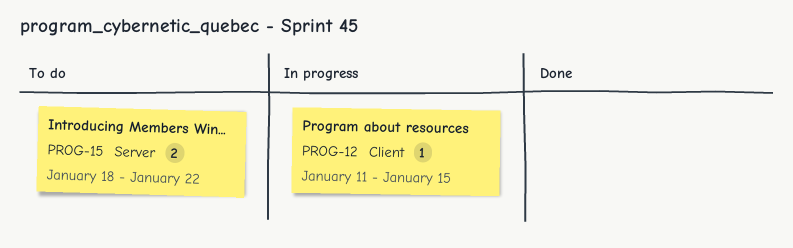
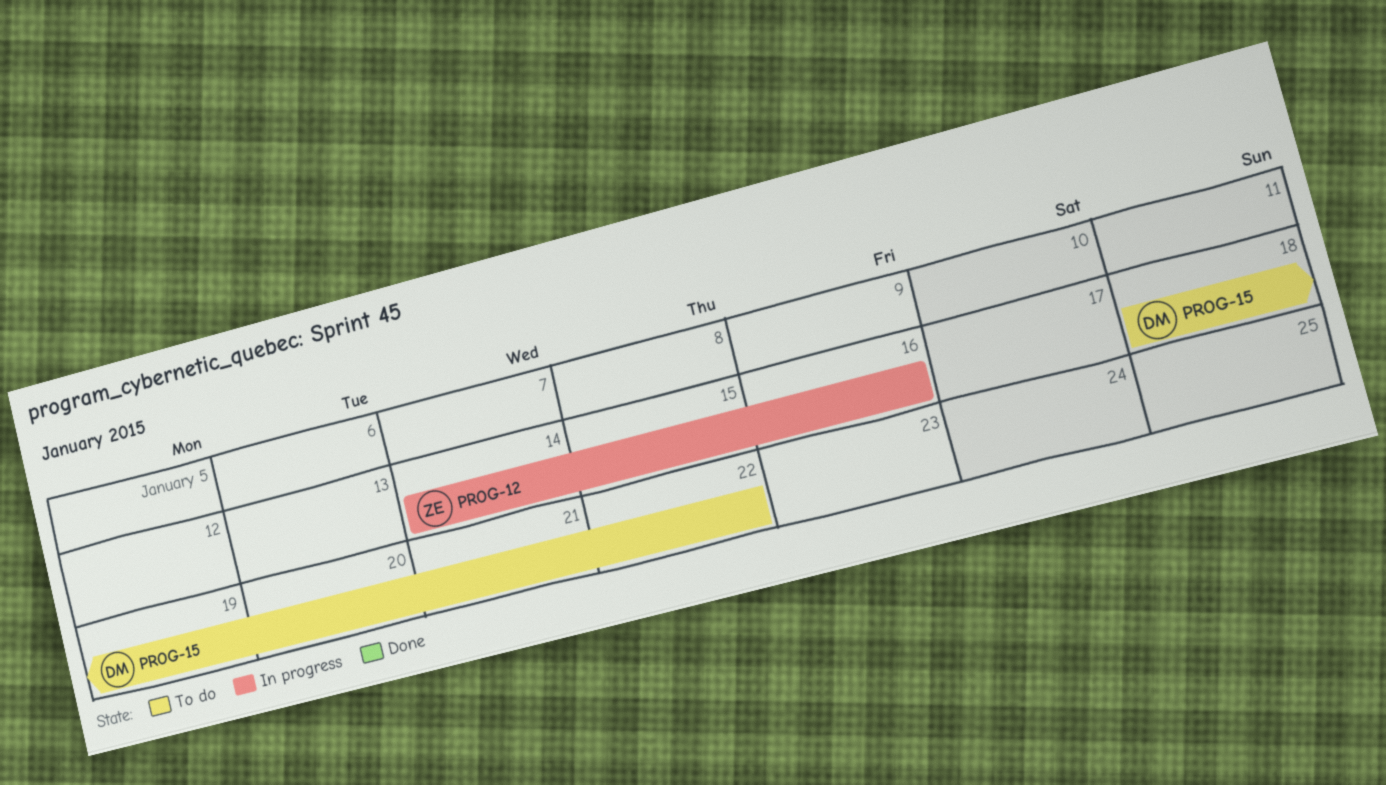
PROG-12, start: Jan 11 -> Jan 14
PROG-12, due: Jan 15 -> Jan 16

